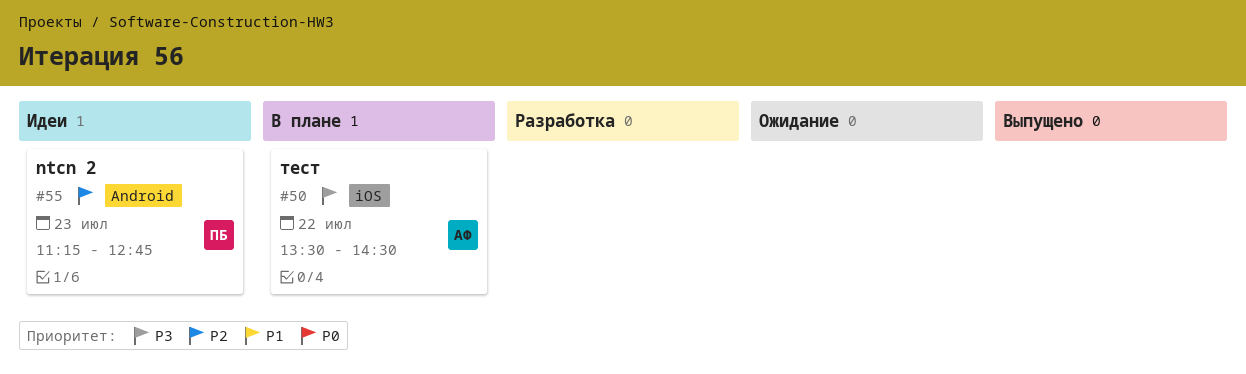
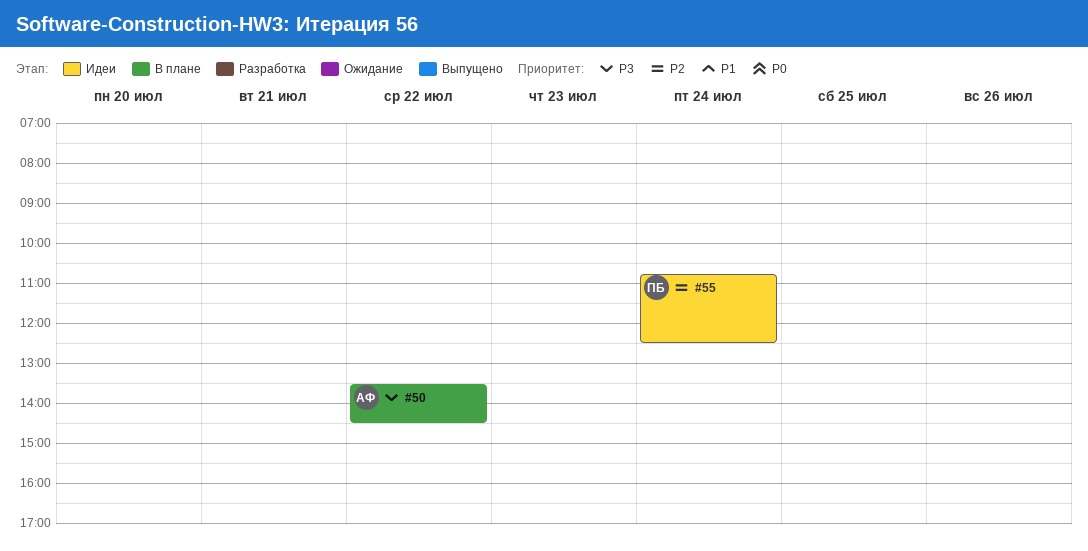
#55, day: Jul 23 -> Jul 24
#55, begins: 11:15 -> 10:45
#55, ends: 12:45 -> 12:30

